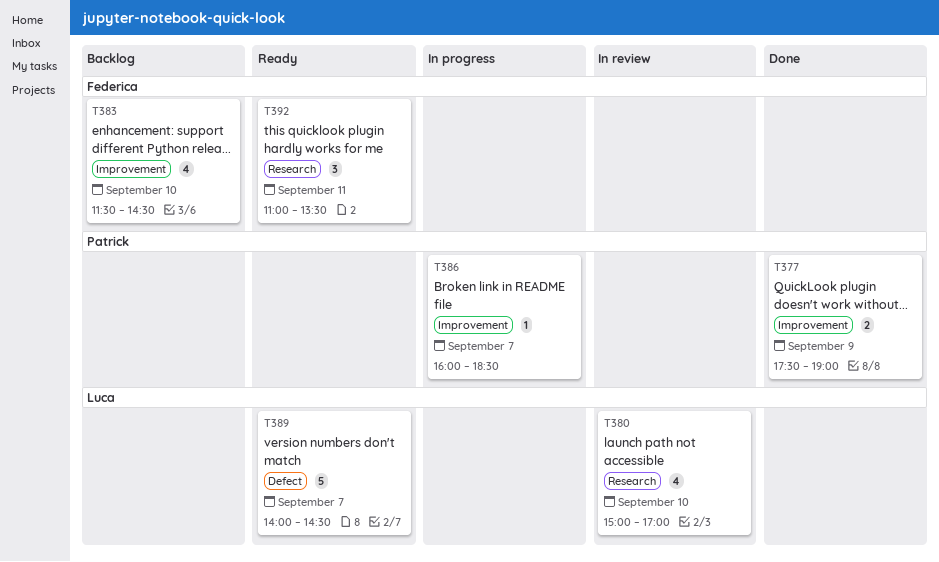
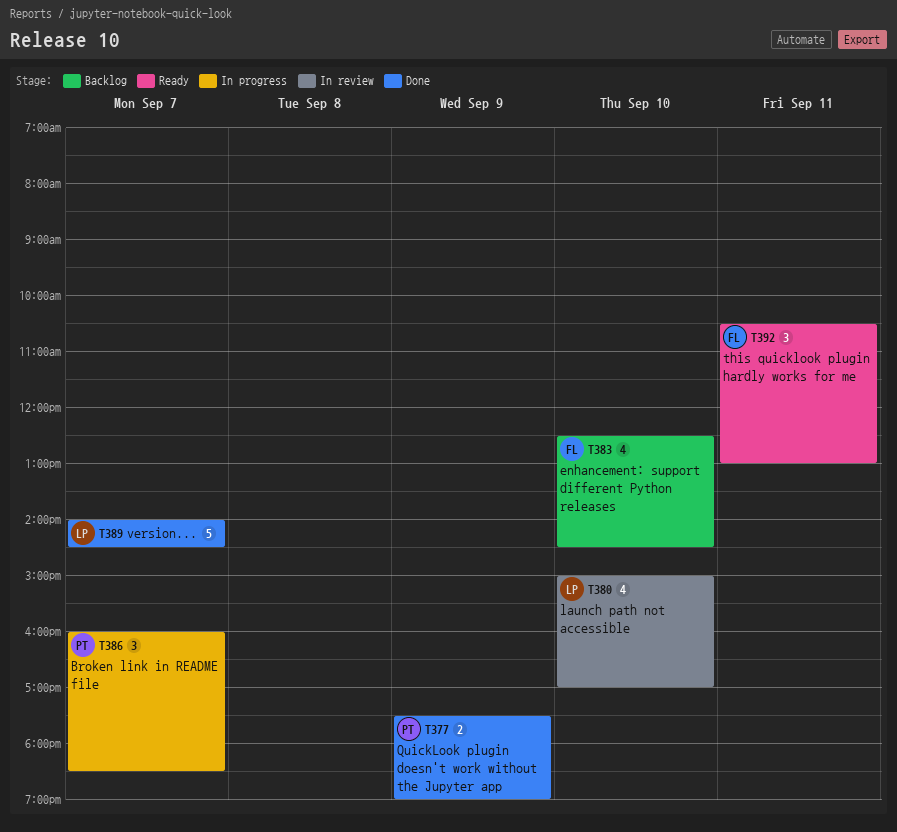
T383, begins: 11:30 -> 12:30
T386, estimate: 1 -> 3
T389, status: Ready -> Done
T392, begins: 11:00 -> 10:30
T392, ends: 13:30 -> 13:00

